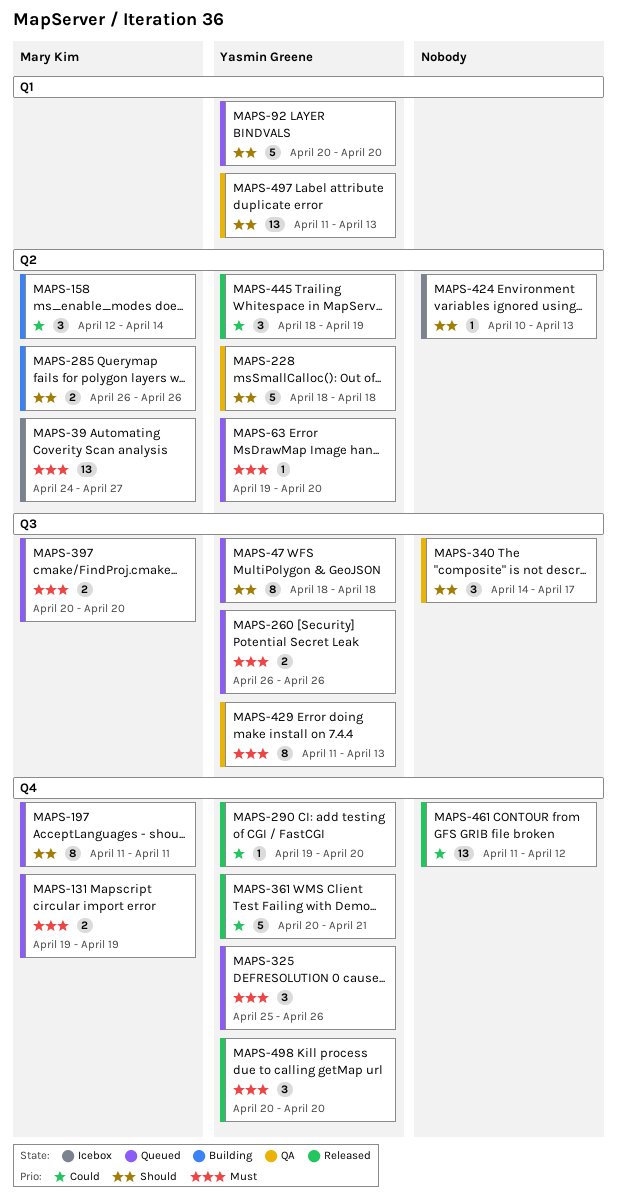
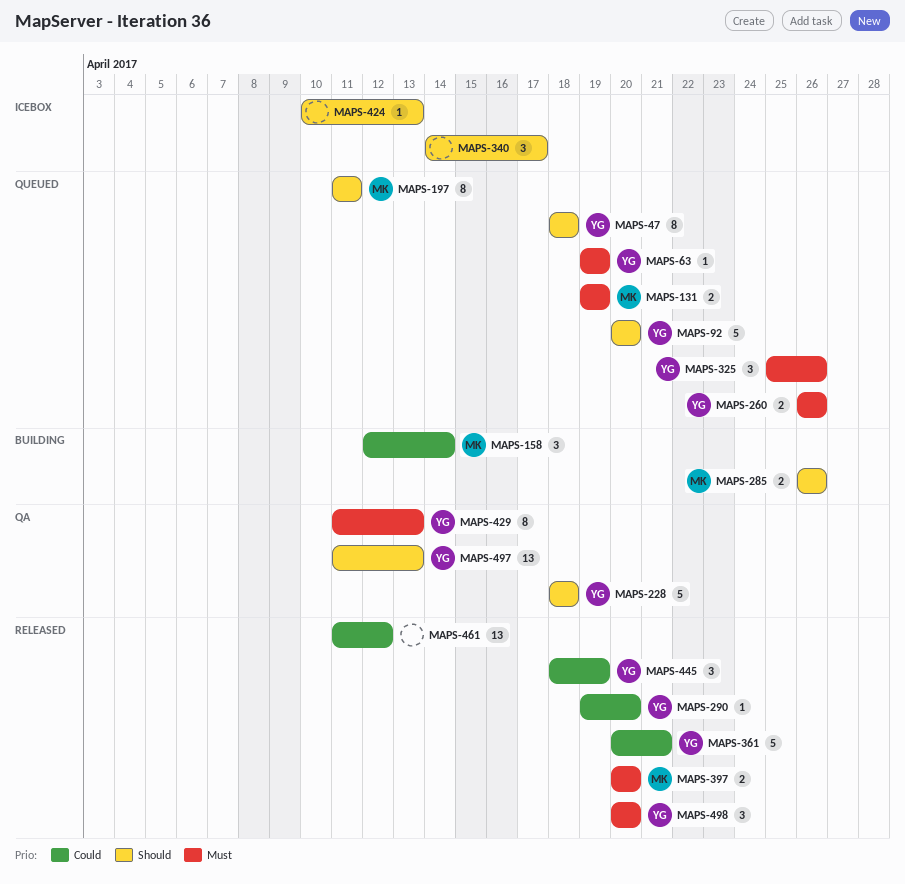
MAPS-39: present -> none
MAPS-63, due: Apr 20 -> Apr 19
MAPS-340, status: QA -> Icebox
MAPS-397, status: Queued -> Released

